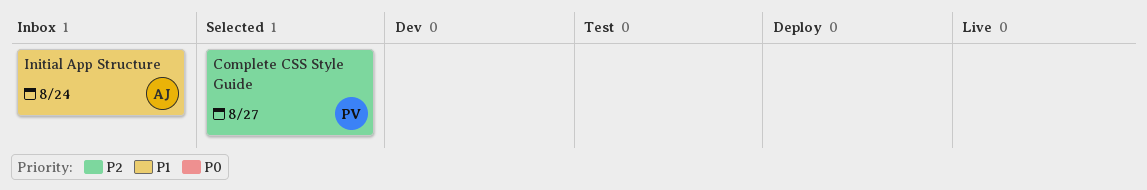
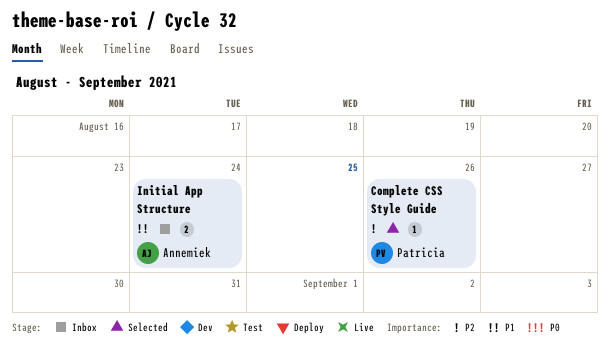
Complete CSS Style Guide, due: Aug 27 -> Aug 26

